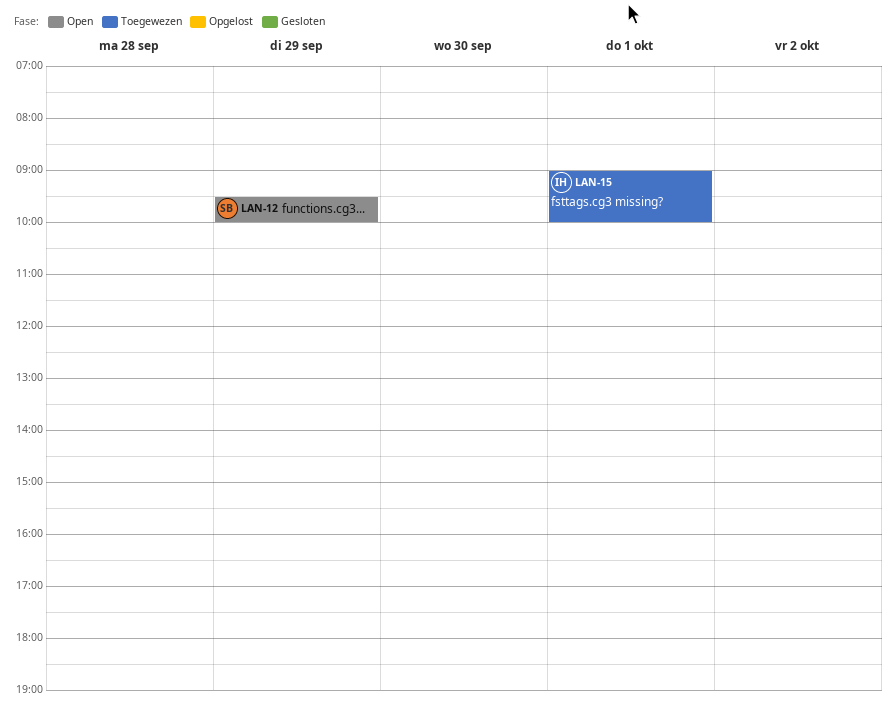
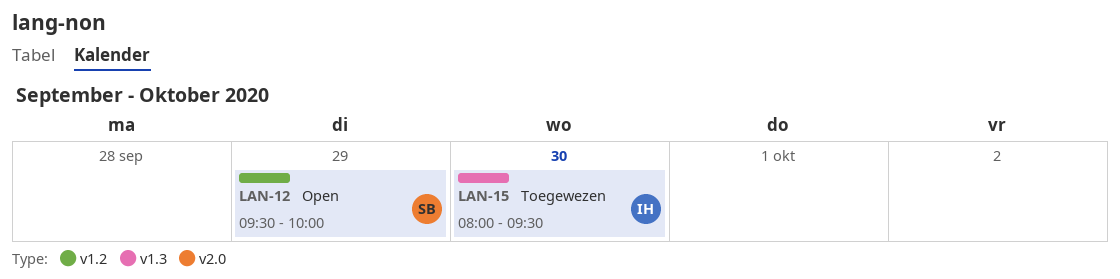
LAN-15, day: Oct 1 -> Sep 30
LAN-15, begins: 09:00 -> 08:00
LAN-15, ends: 10:00 -> 09:30

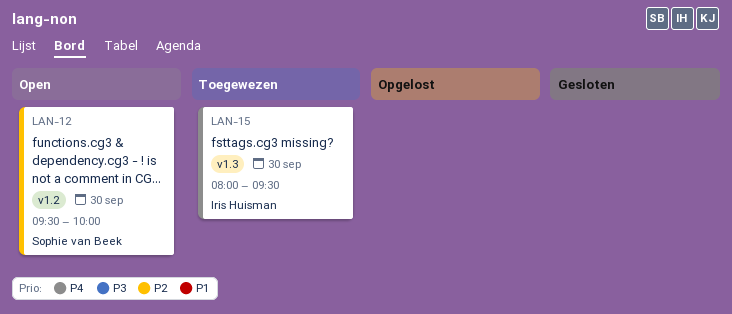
LAN-12, day: Sep 29 -> Sep 30

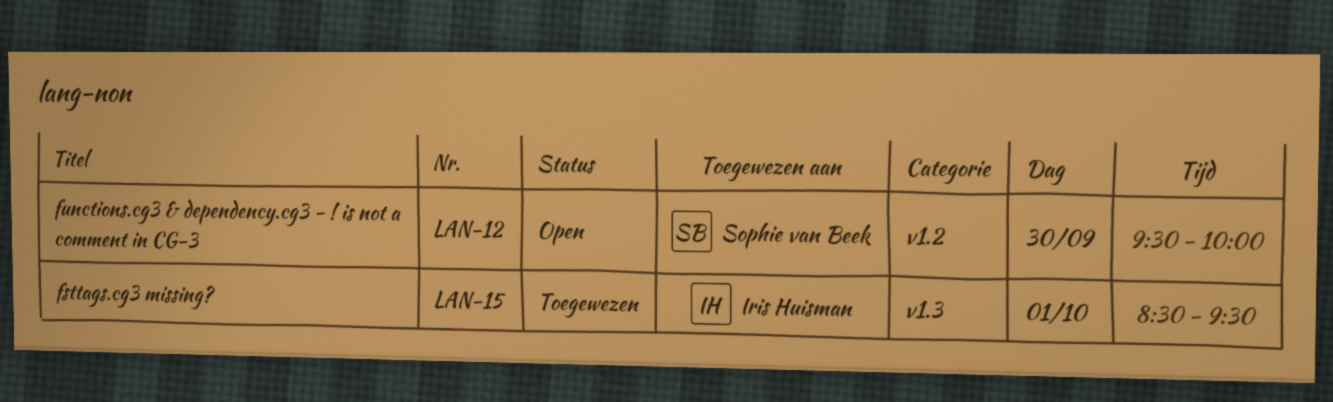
LAN-15, day: Sep 30 -> Oct 1
LAN-15, begins: 08:00 -> 08:30

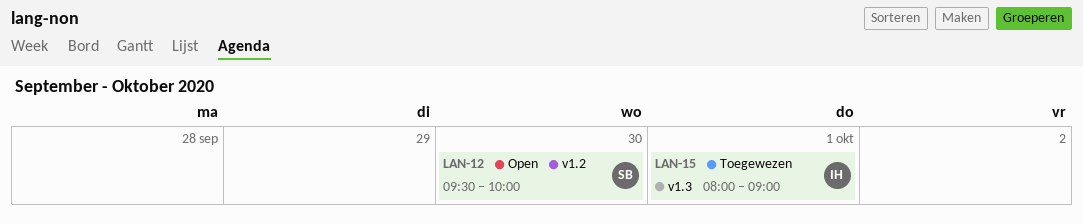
LAN-15, begins: 08:30 -> 08:00
LAN-15, ends: 09:30 -> 09:00

